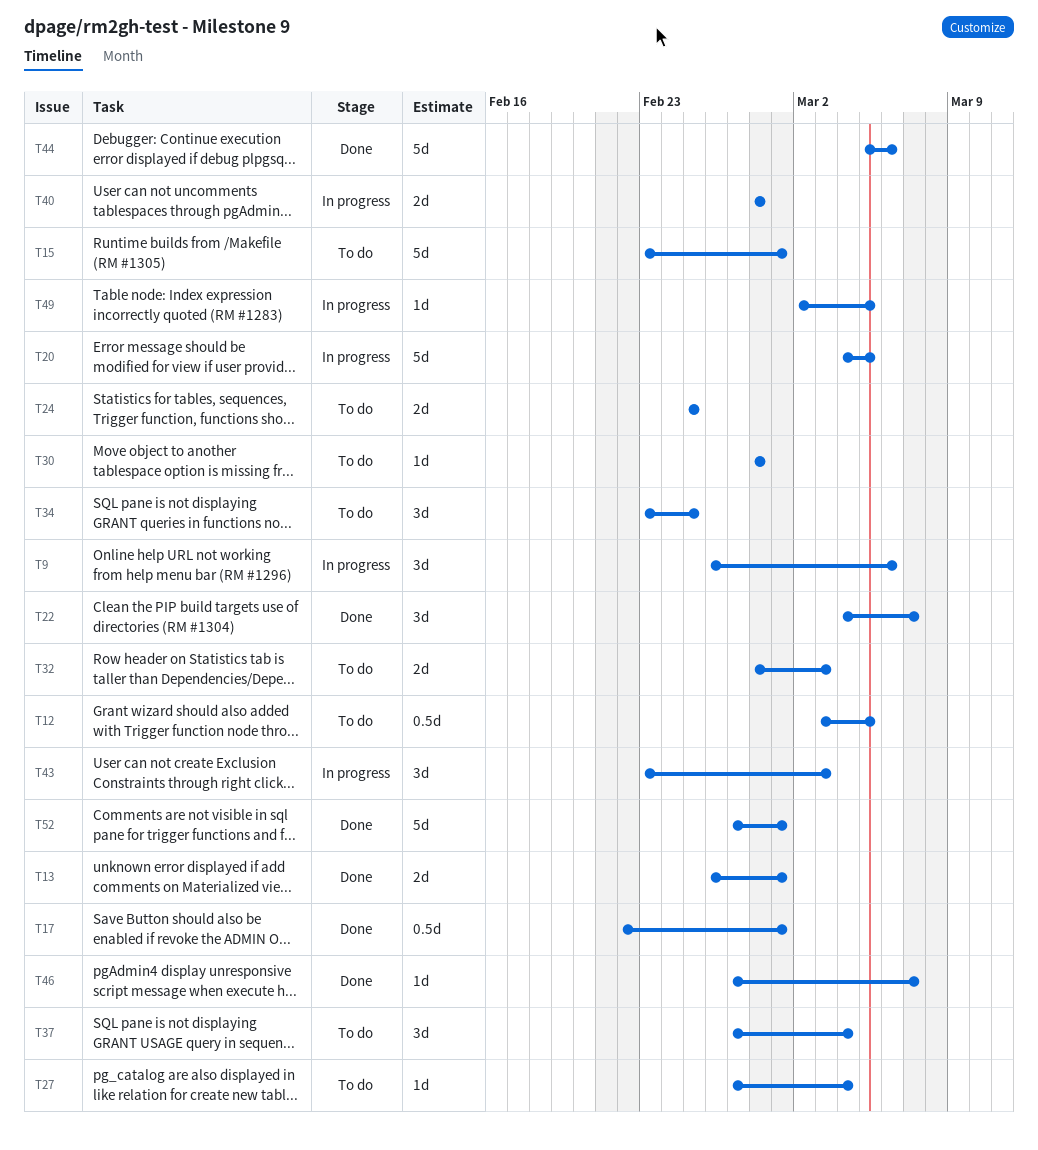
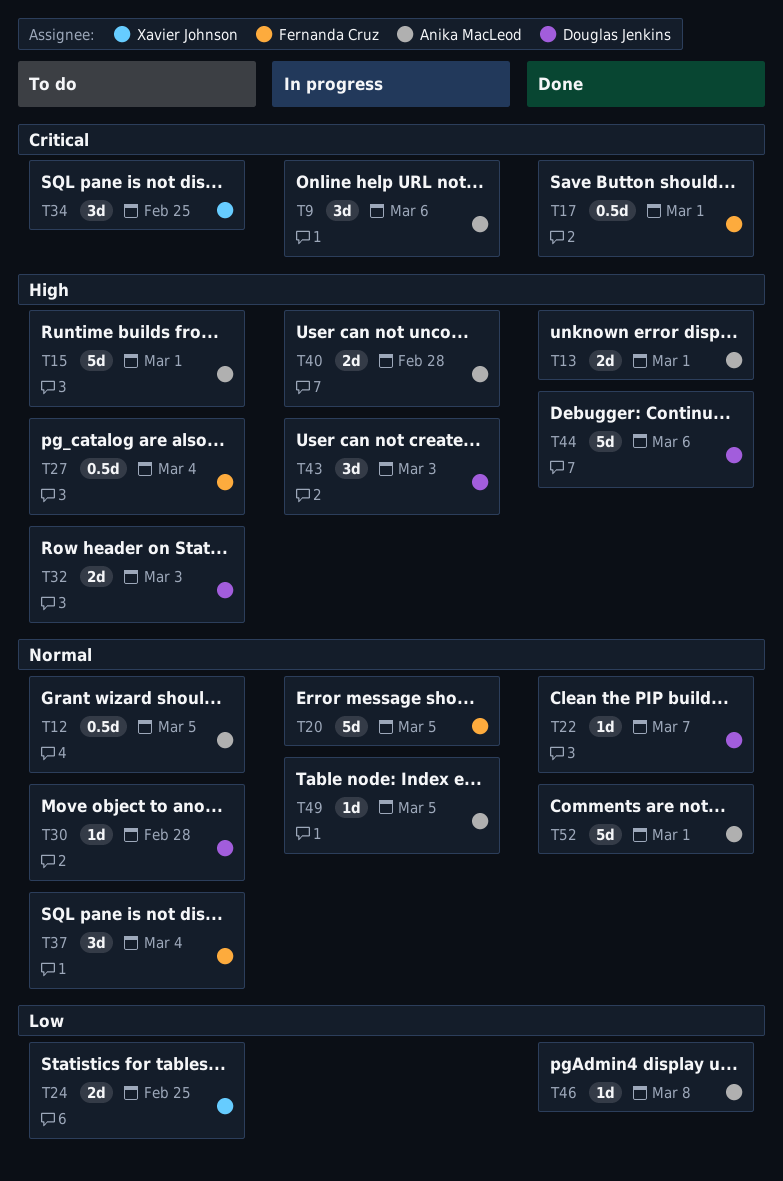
T22, estimate: 3d -> 1d
T27, estimate: 1d -> 0.5d
T46, due: Mar 7 -> Mar 8

